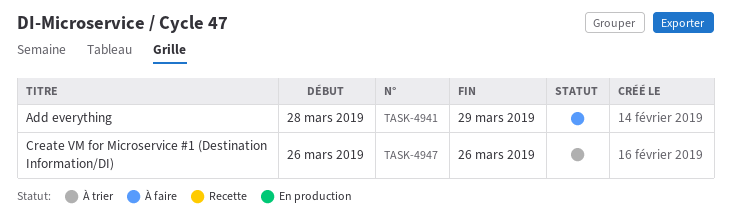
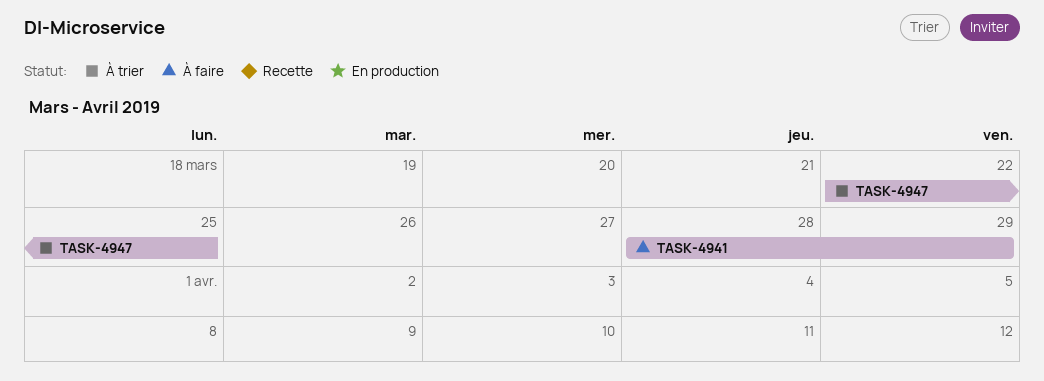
TASK-4947, start: Mar 26 -> Mar 22
TASK-4947, due: Mar 26 -> Mar 25

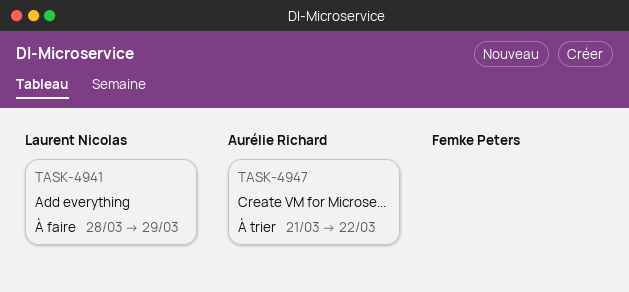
TASK-4947, start: Mar 22 -> Mar 21
TASK-4947, due: Mar 25 -> Mar 22

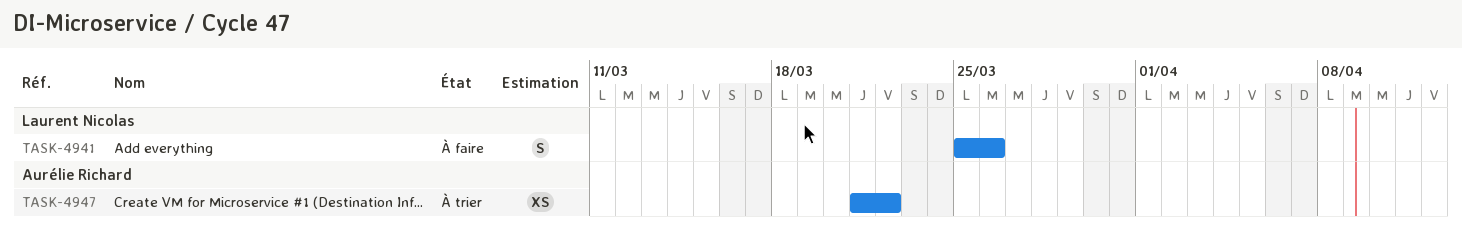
TASK-4941, start: Mar 28 -> Mar 25
TASK-4941, due: Mar 29 -> Mar 26

